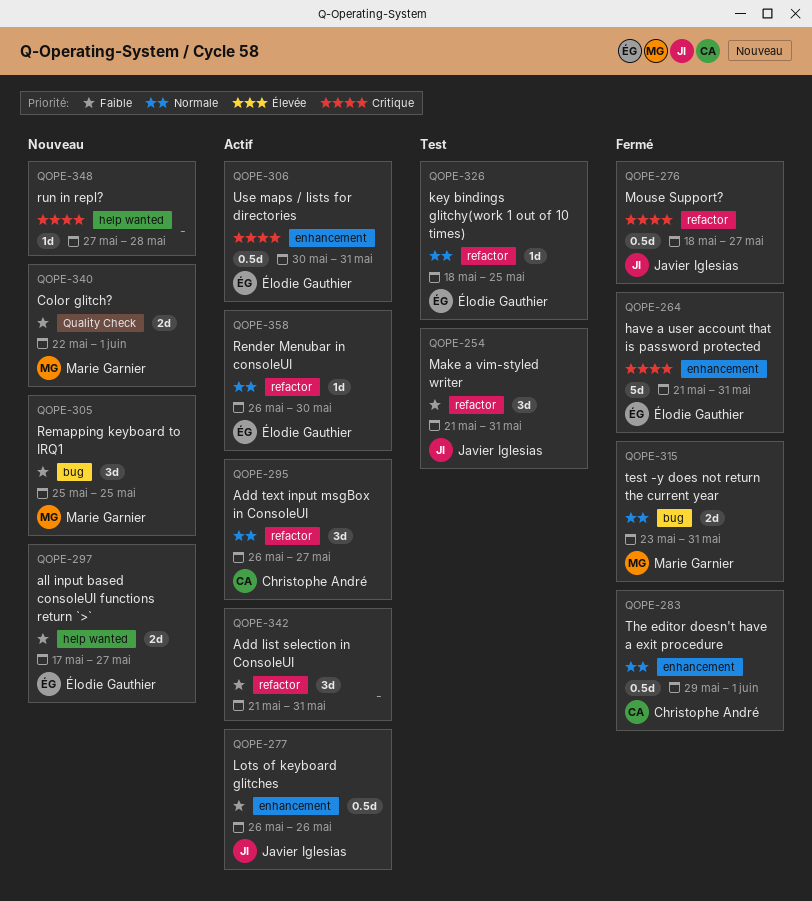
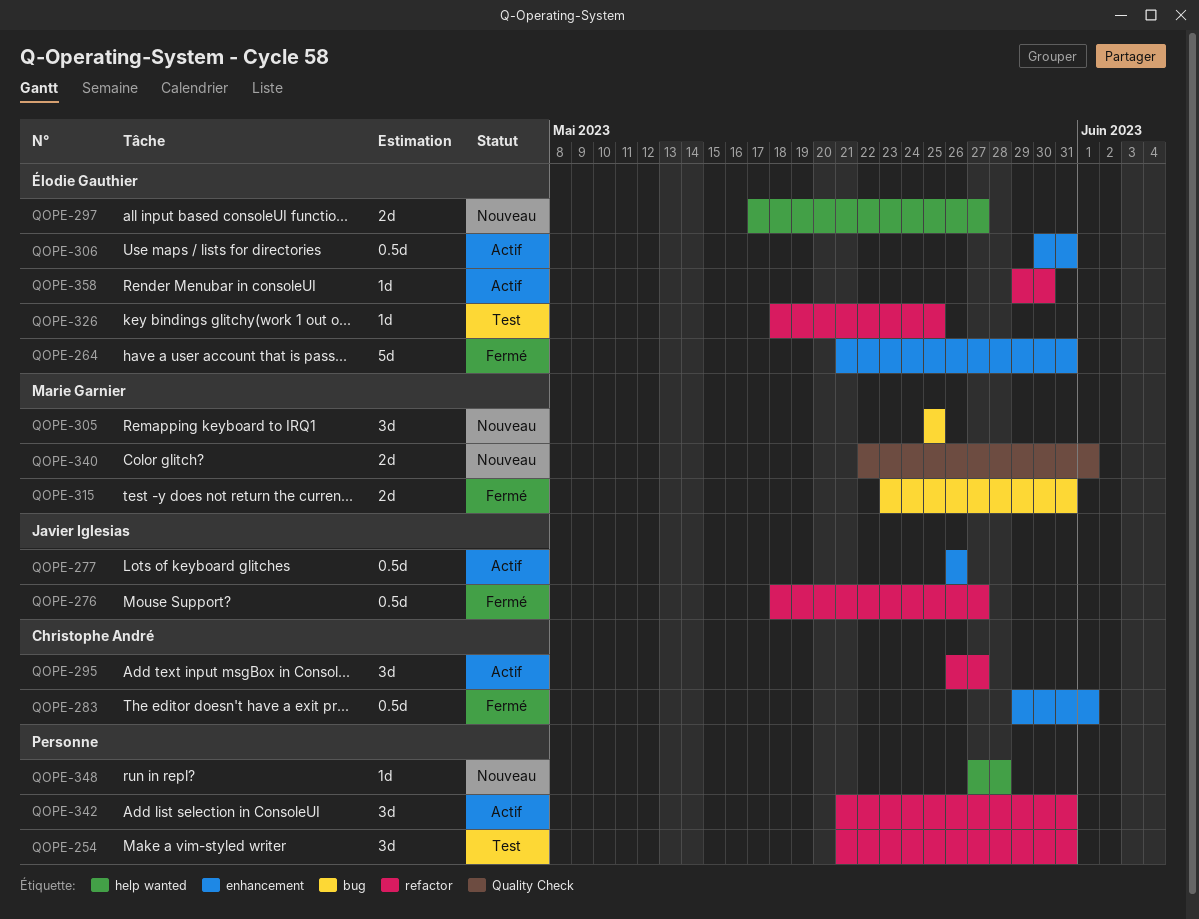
QOPE-254, owner: Javier Iglesias -> none
QOPE-358, start: May 26 -> May 29

